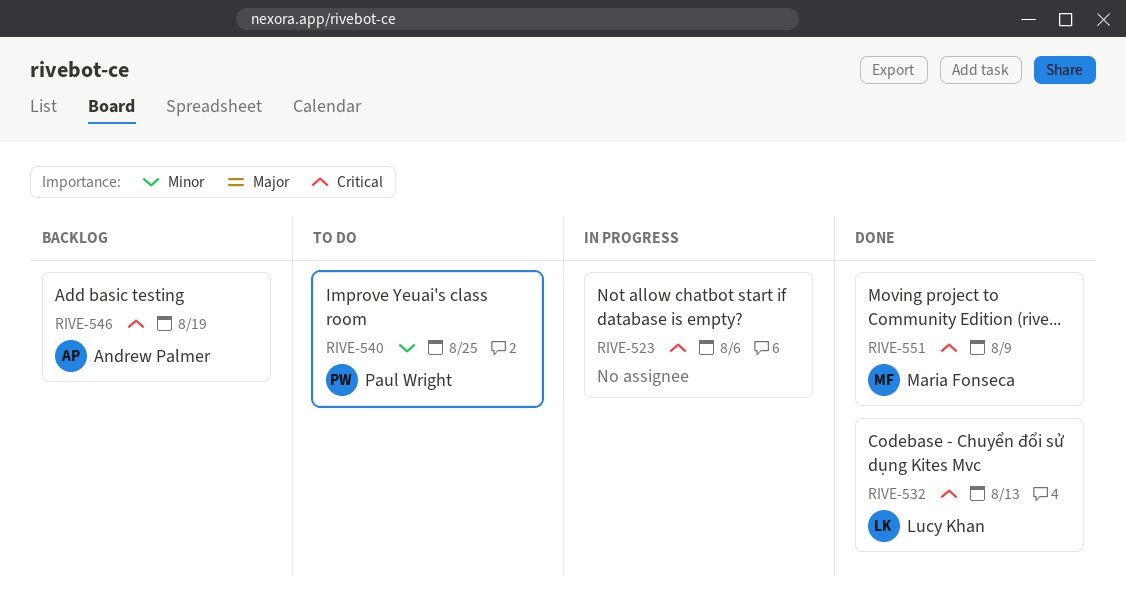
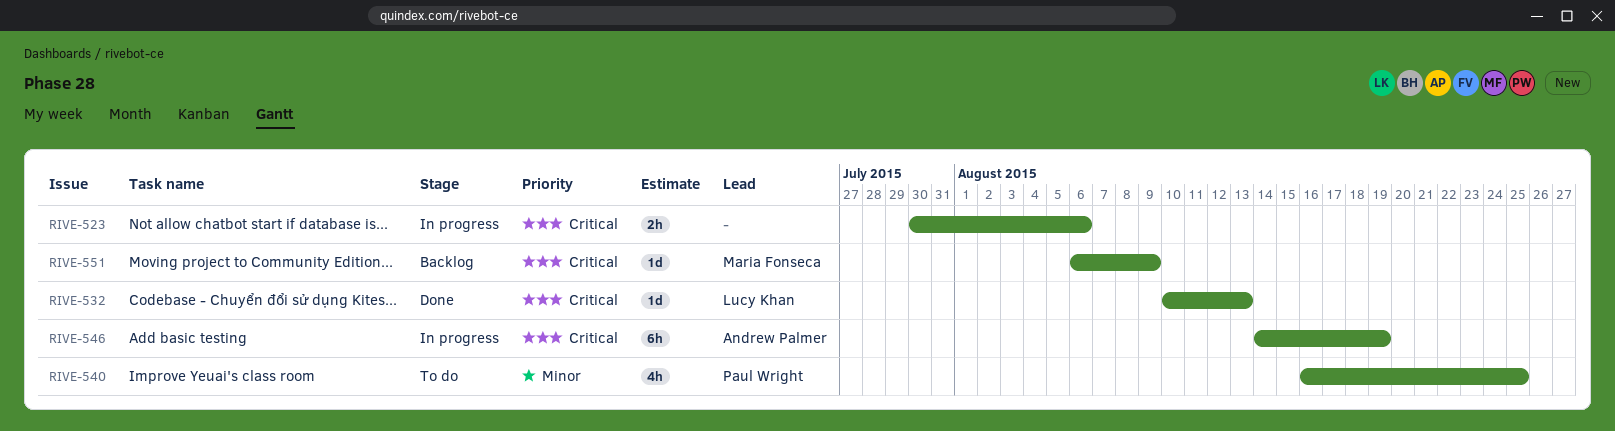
RIVE-546, status: Backlog -> In progress
RIVE-551, status: Done -> Backlog

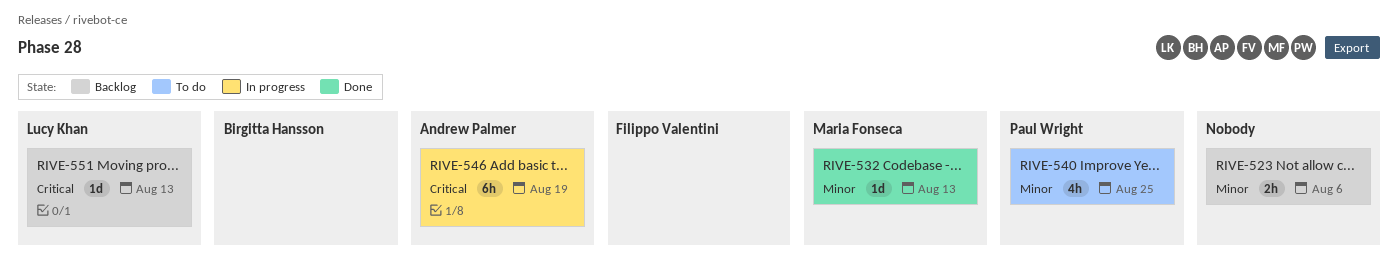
RIVE-523, status: In progress -> Backlog
RIVE-523, priority: Critical -> Minor
RIVE-532, owner: Lucy Khan -> Maria Fonseca
RIVE-532, priority: Critical -> Minor
RIVE-551, owner: Maria Fonseca -> Lucy Khan
RIVE-551, due: Aug 9 -> Aug 13

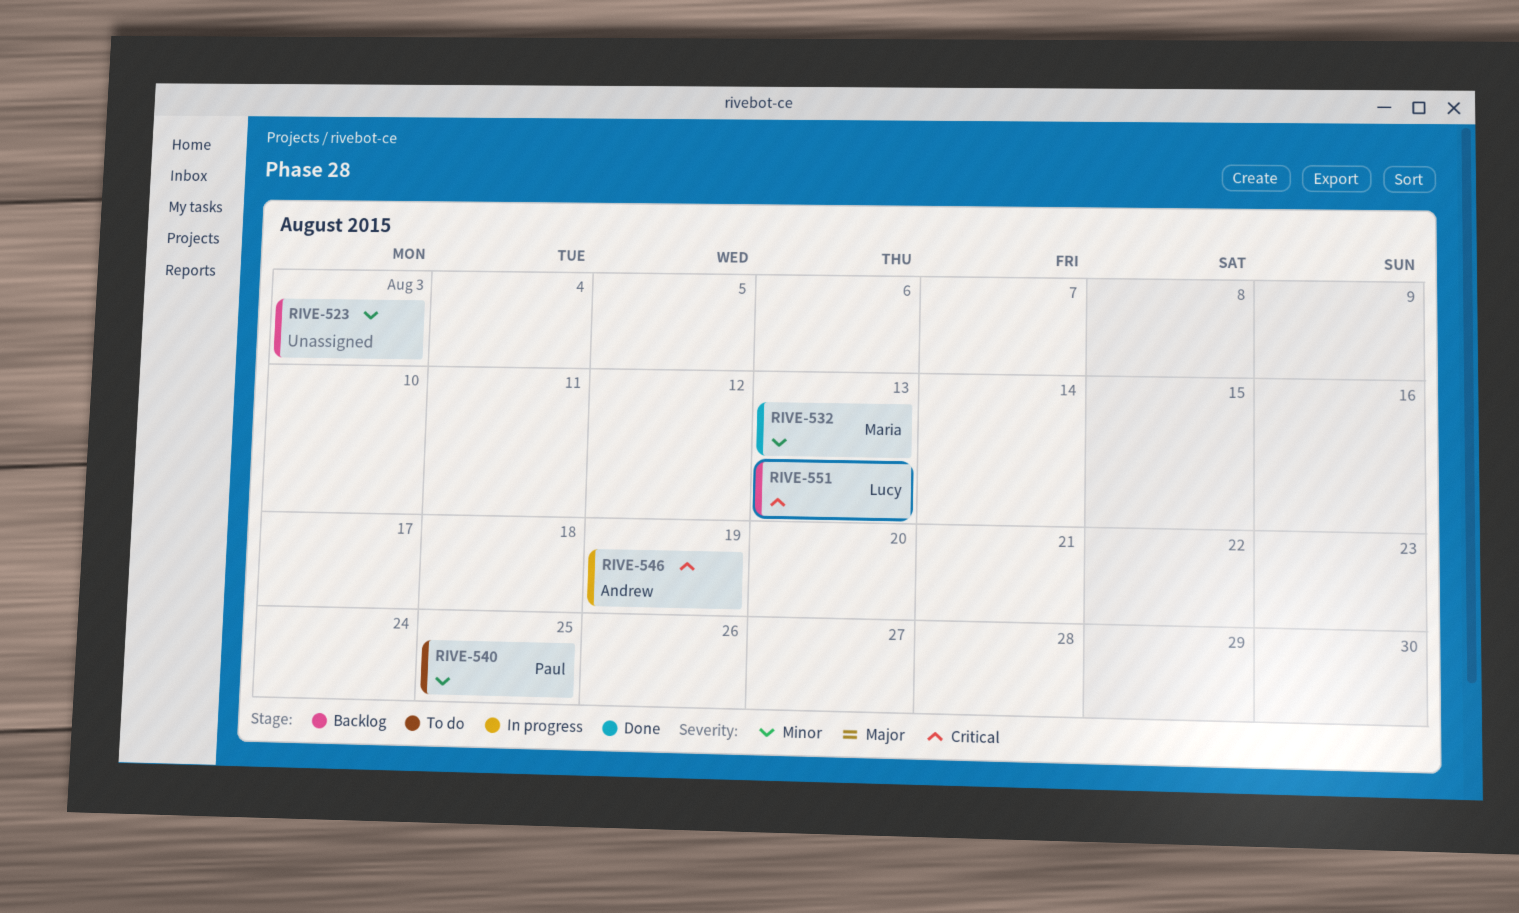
RIVE-523, due: Aug 6 -> Aug 3

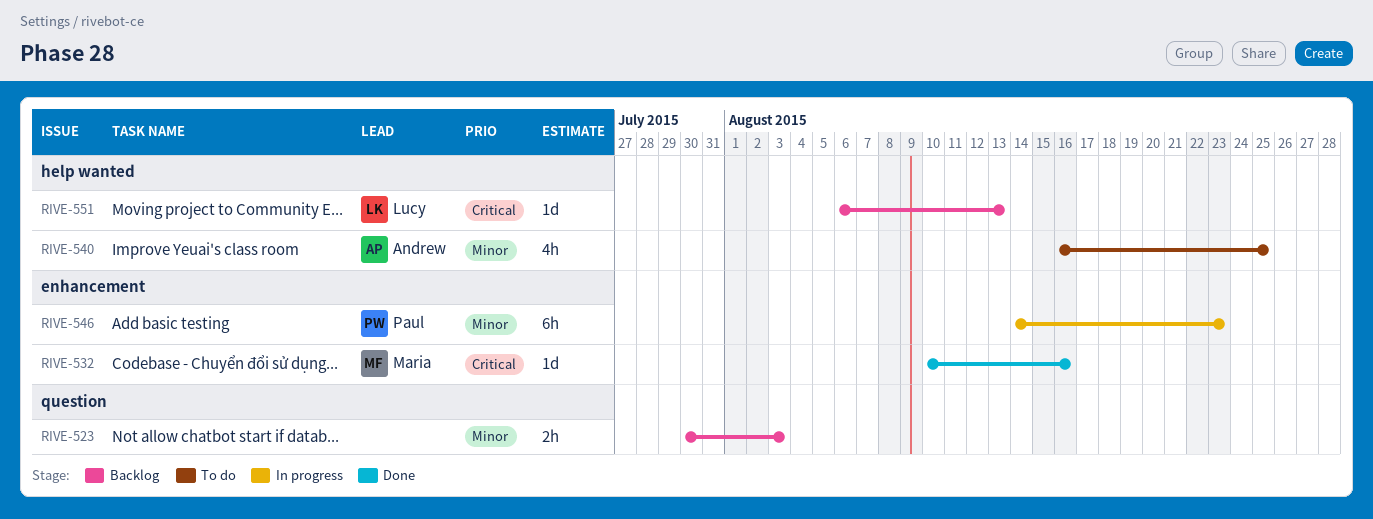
RIVE-532, priority: Minor -> Critical
RIVE-532, due: Aug 13 -> Aug 16
RIVE-540, owner: Paul -> Andrew
RIVE-546, owner: Andrew -> Paul
RIVE-546, priority: Critical -> Minor
RIVE-546, due: Aug 19 -> Aug 23

